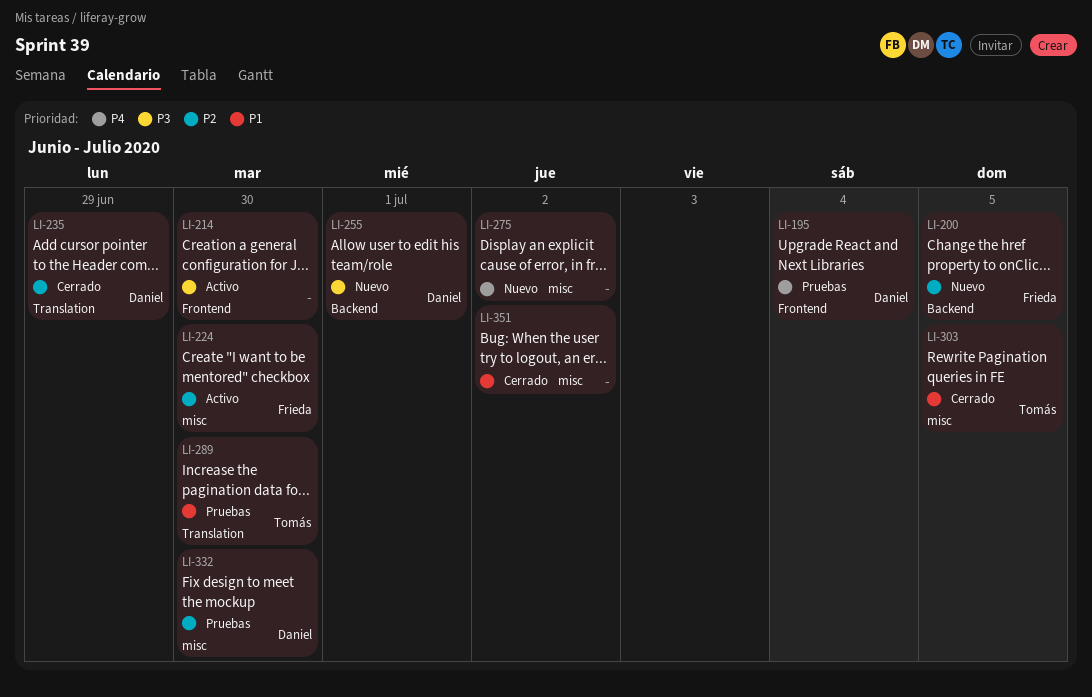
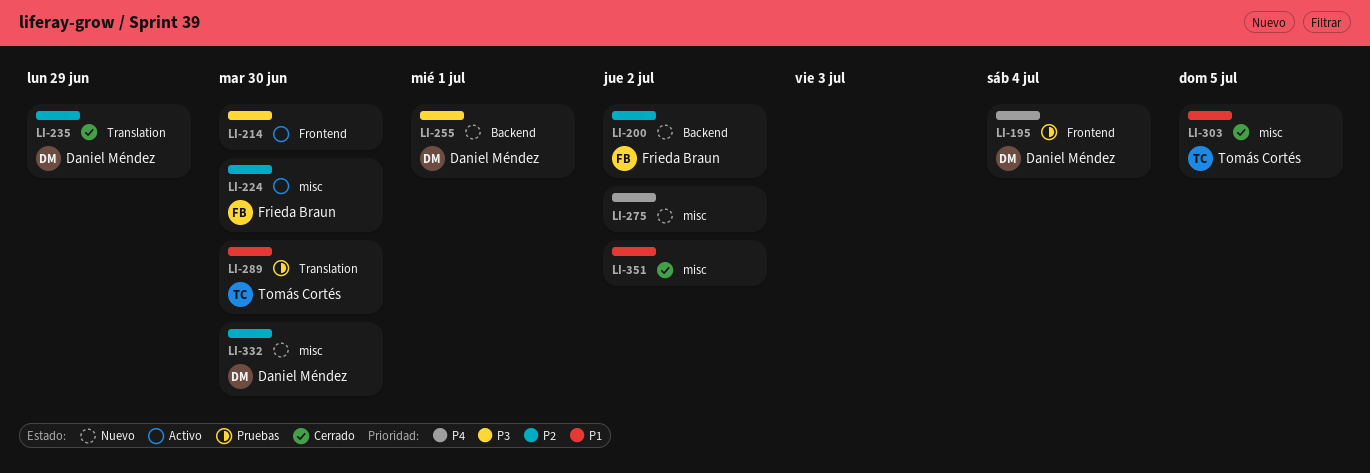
LI-200, due: Jul 5 -> Jul 2
LI-332, status: Pruebas -> Nuevo

